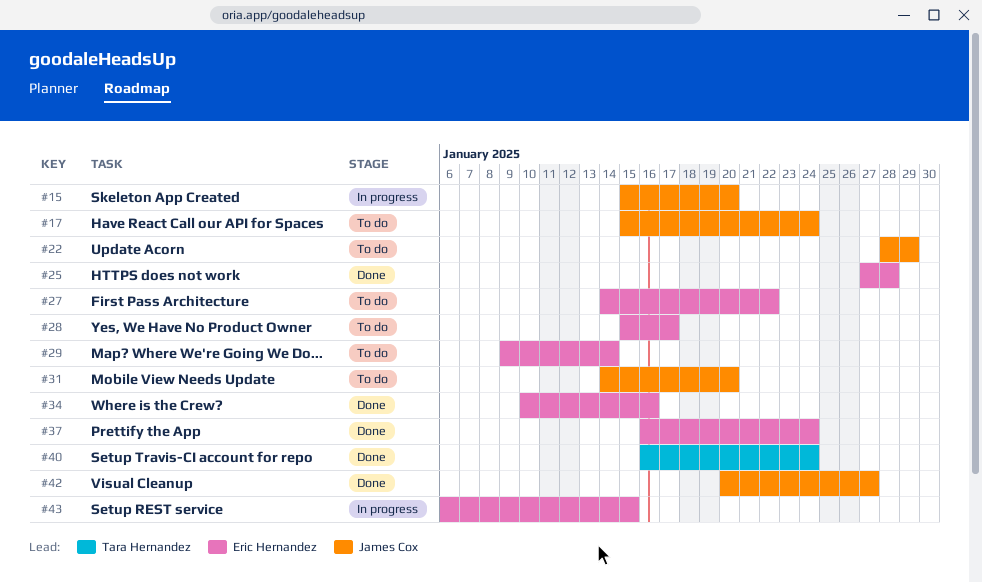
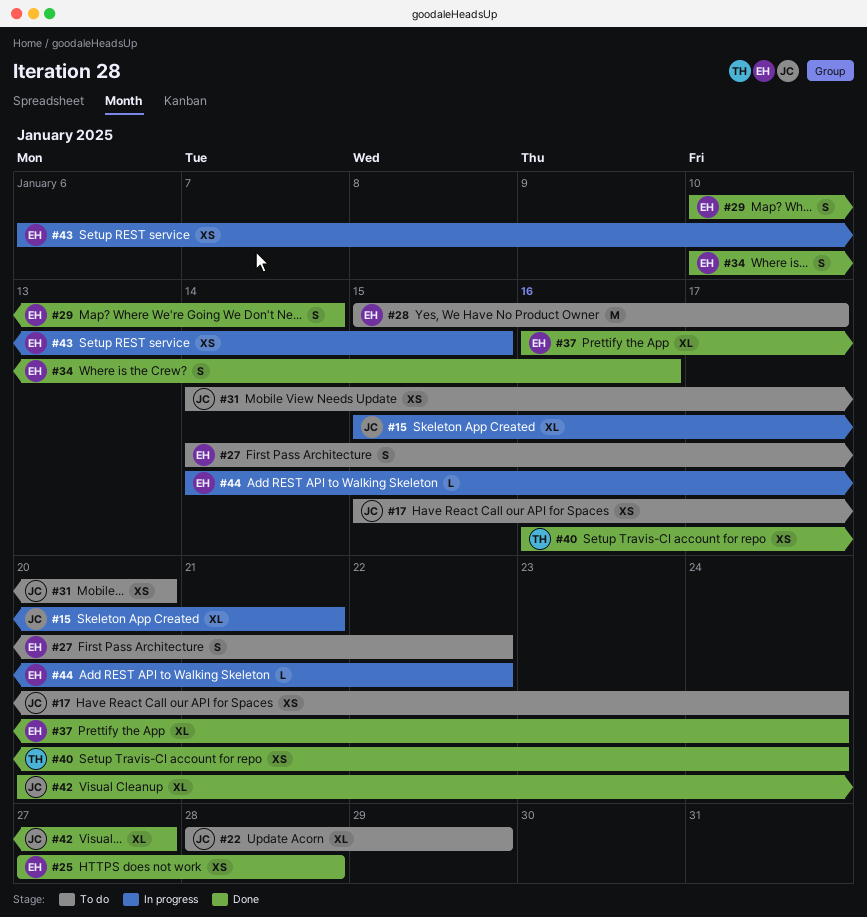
#15, due: Jan 20 -> Jan 21
#29, status: To do -> Done
#29, start: Jan 9 -> Jan 10
#44: none -> present

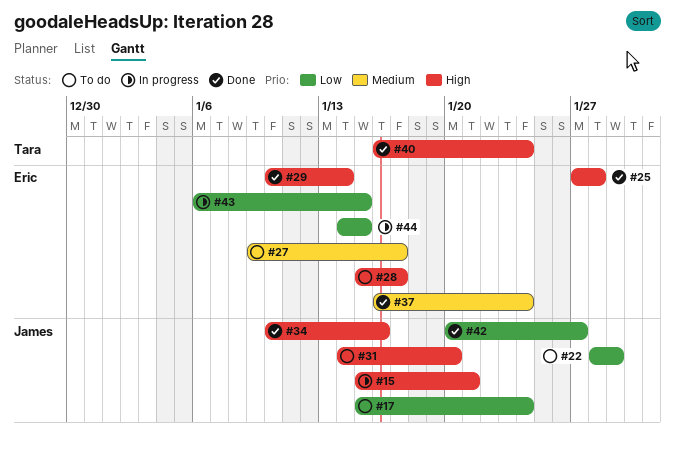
#27, start: Jan 14 -> Jan 9
#27, due: Jan 22 -> Jan 17
#34, owner: Eric -> James
#44, due: Jan 22 -> Jan 15

